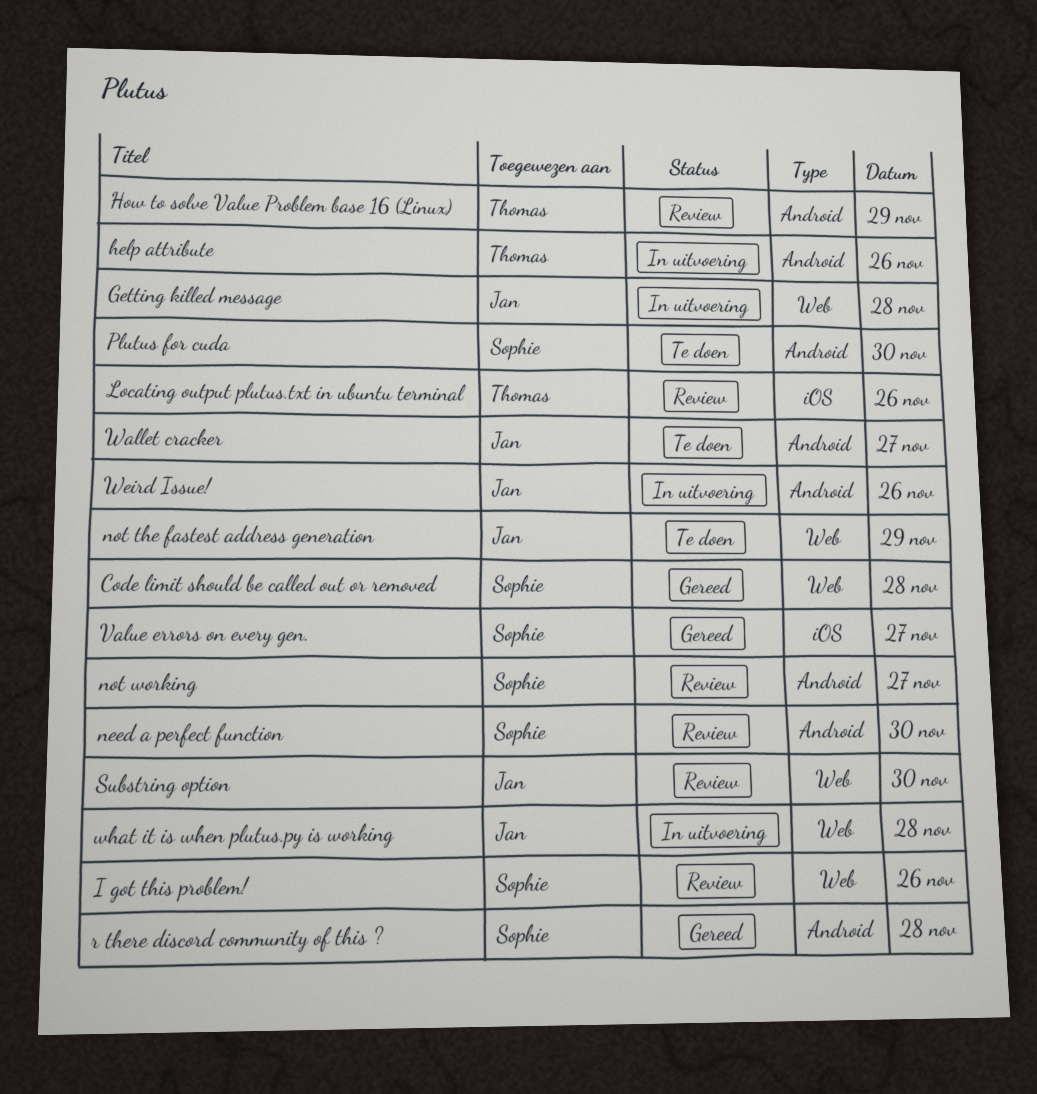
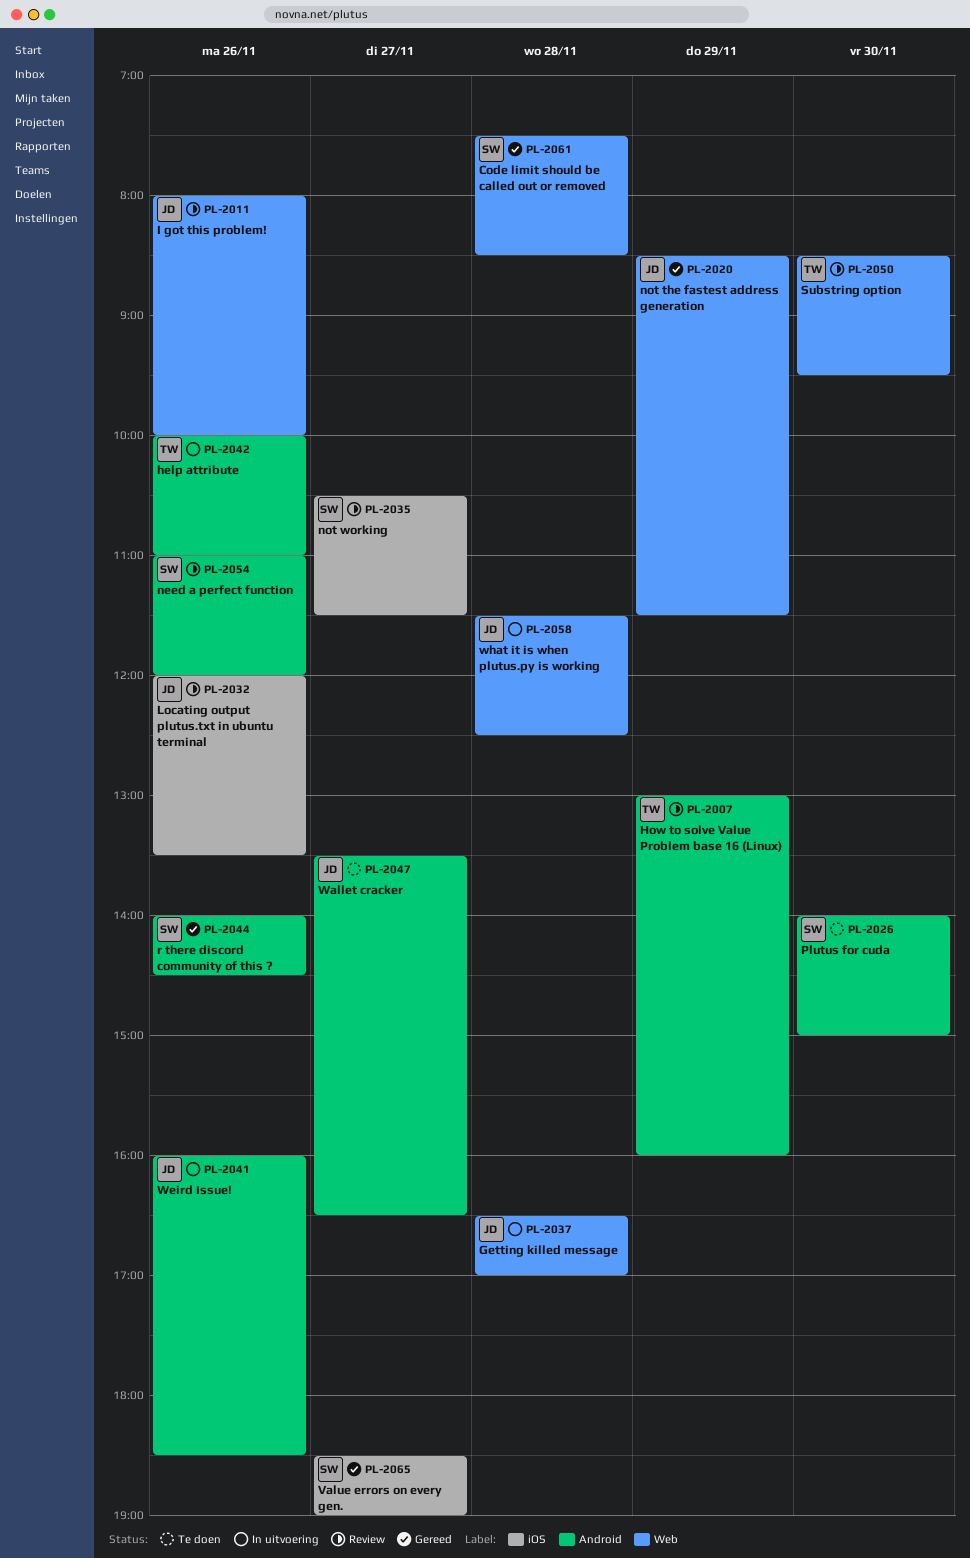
I got this problem!, owner: Sophie -> Jan
Locating output plutus.txt in ubuntu terminal, owner: Thomas -> Jan
need a perfect function, day: Nov 30 -> Nov 26
not the fastest address generation, status: Te doen -> Gereed
not working, label: Android -> iOS
r there discord community of this ?, day: Nov 28 -> Nov 26
Substring option, owner: Jan -> Thomas

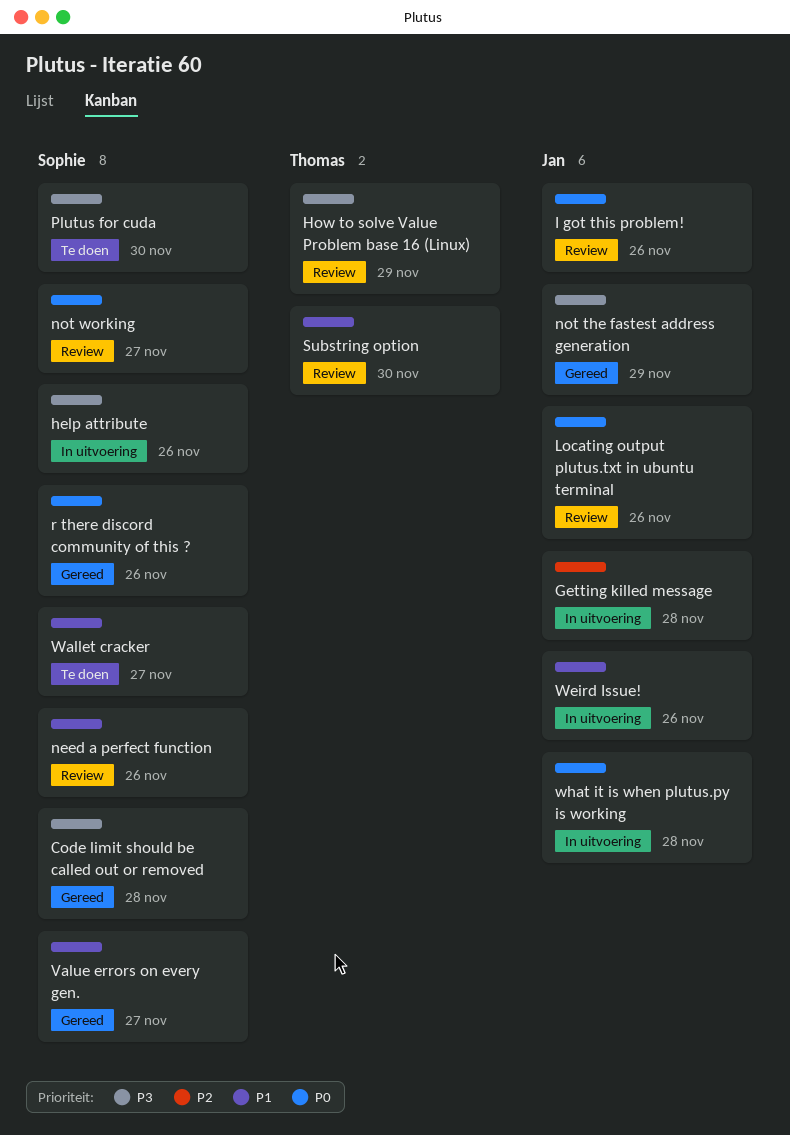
help attribute, owner: Thomas -> Sophie
Wallet cracker, owner: Jan -> Sophie

